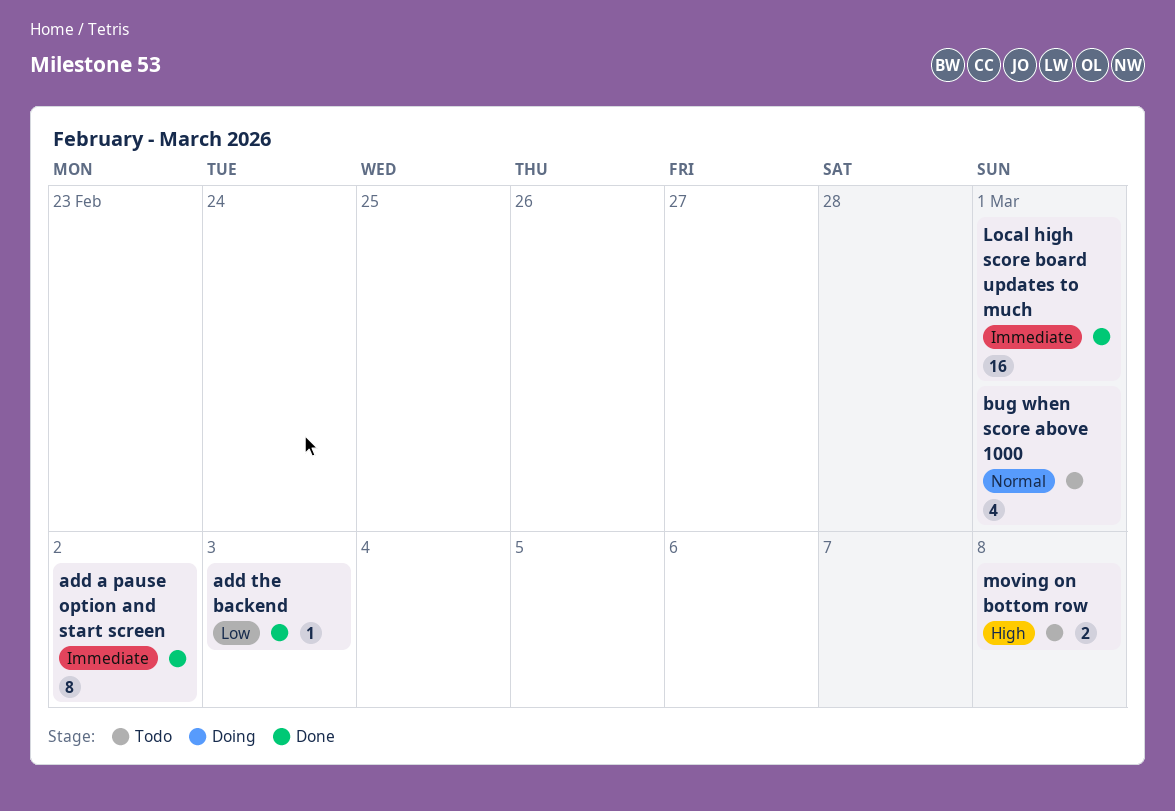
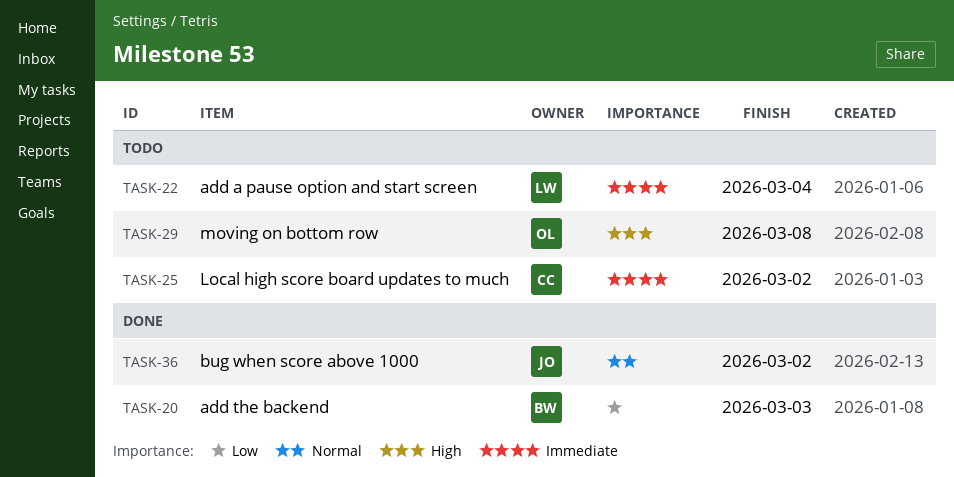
add a pause option and start screen, status: Done -> Todo
add a pause option and start screen, due: Mar 2 -> Mar 4
bug when score above 1000, status: Todo -> Done
bug when score above 1000, due: Mar 1 -> Mar 2
Local high score board updates to much, status: Done -> Todo
Local high score board updates to much, due: Mar 1 -> Mar 2

